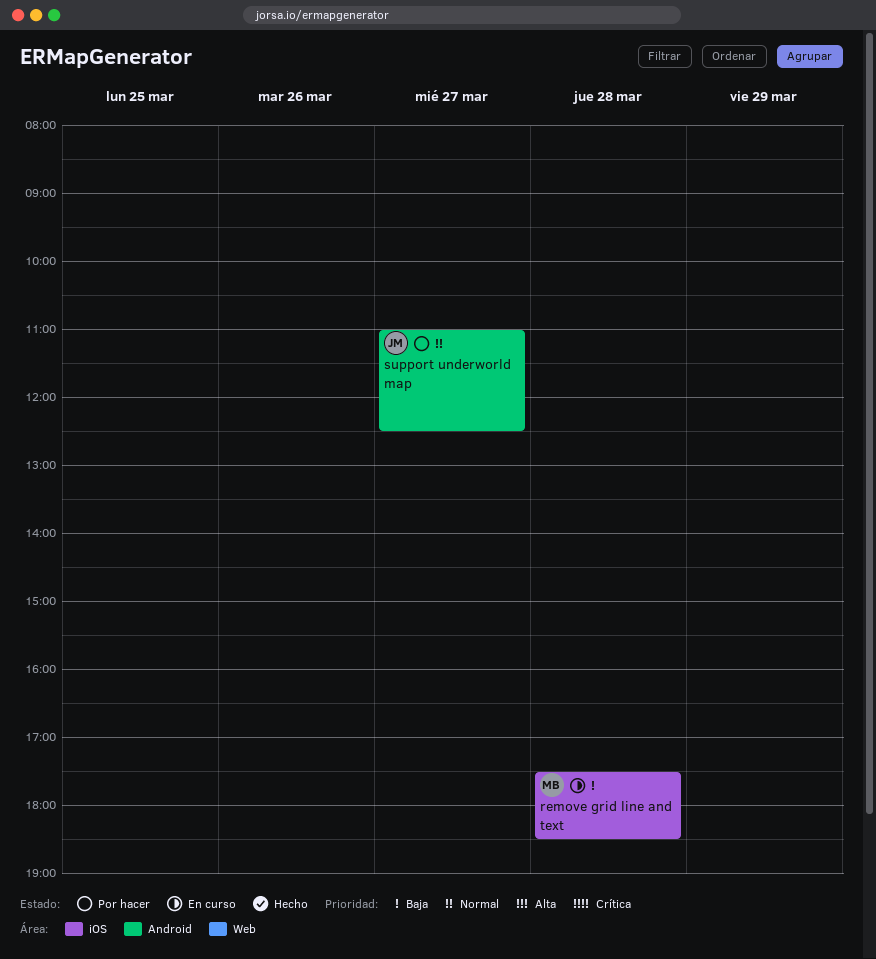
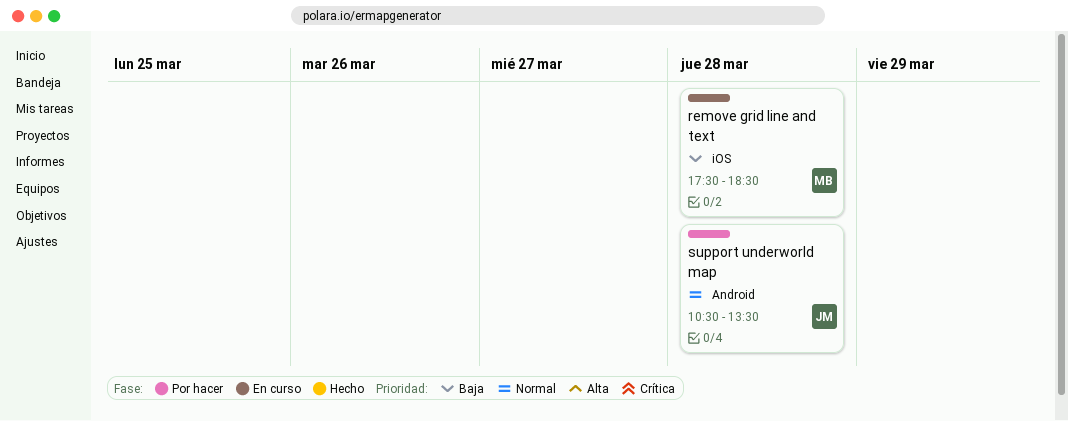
support underworld map, day: Mar 27 -> Mar 28
support underworld map, begins: 11:00 -> 10:30
support underworld map, ends: 12:30 -> 13:30

